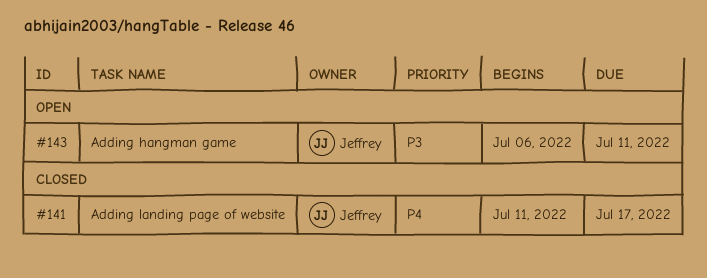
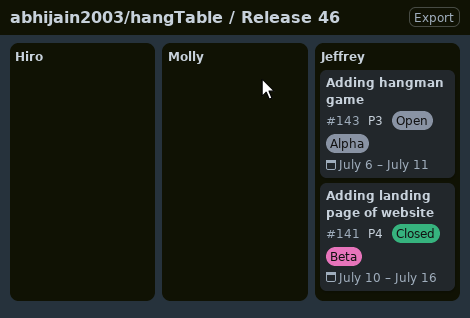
#141, start: Jul 11 -> Jul 10
#141, due: Jul 17 -> Jul 16

